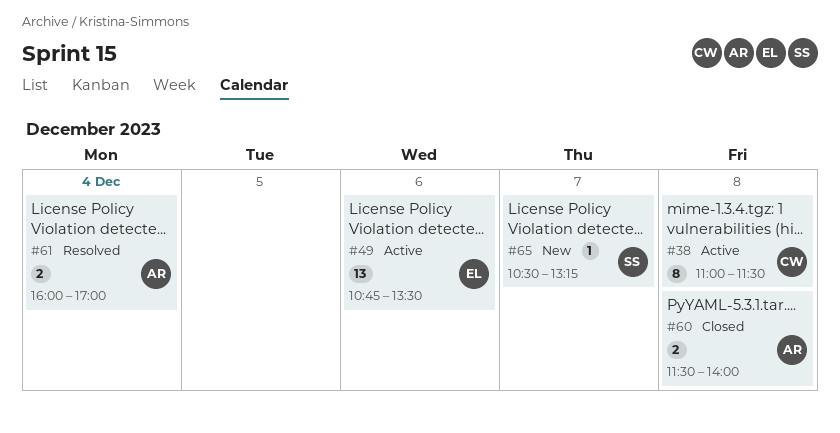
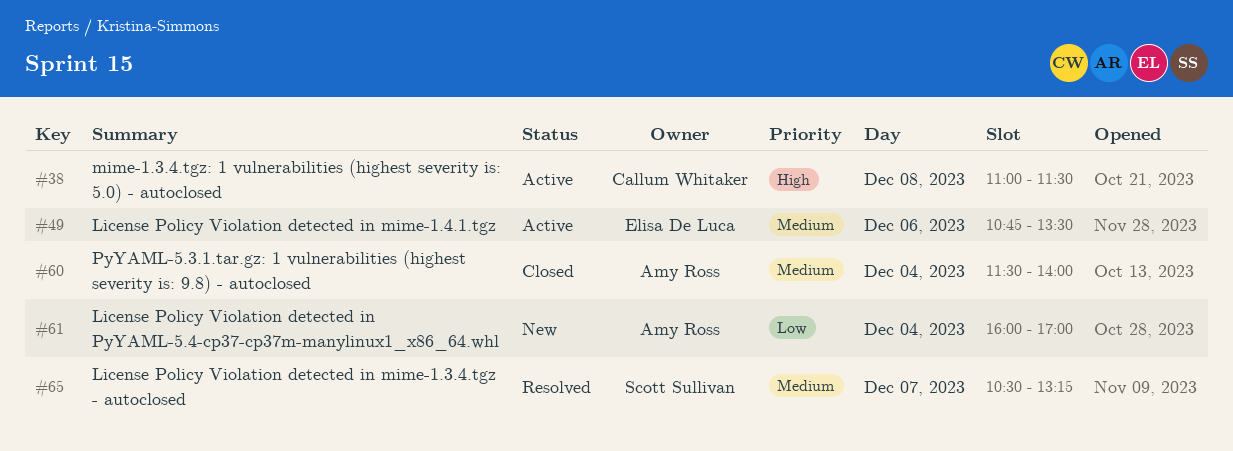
#60, day: Dec 8 -> Dec 4
#61, status: Resolved -> New
#65, status: New -> Resolved

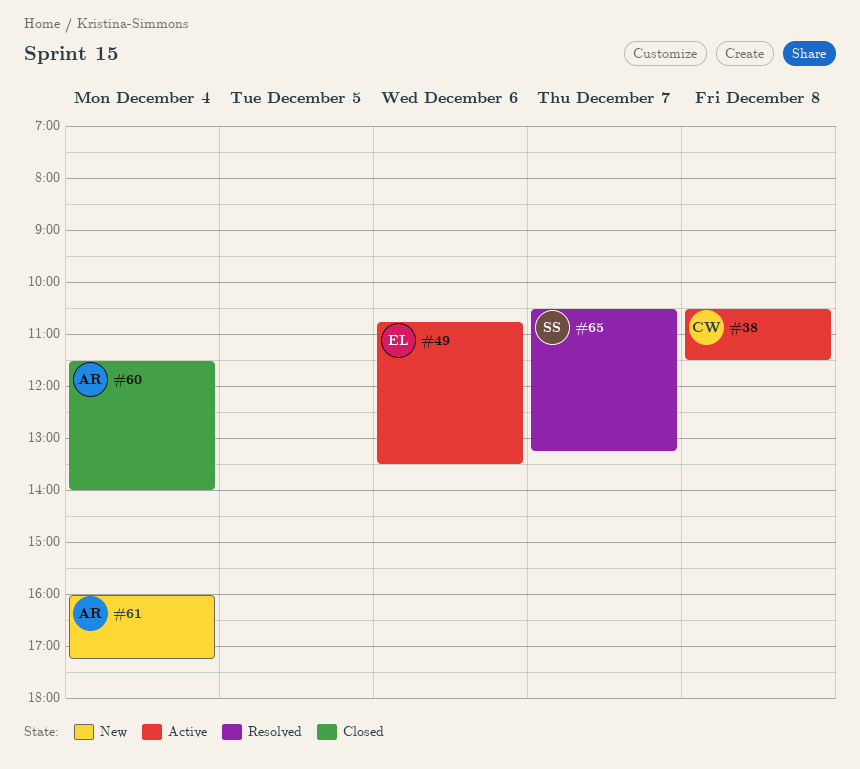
#38, begins: 11:00 -> 10:30
#61, ends: 17:00 -> 17:15

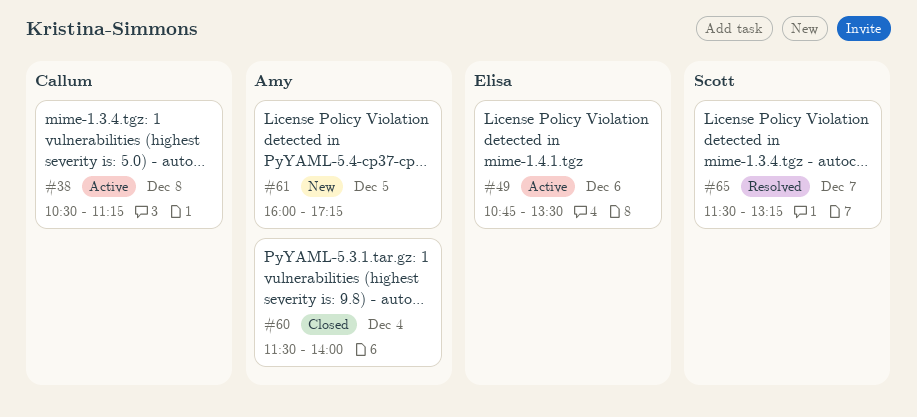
#38, ends: 11:30 -> 11:15
#61, day: Dec 4 -> Dec 5
#65, begins: 10:30 -> 11:30

